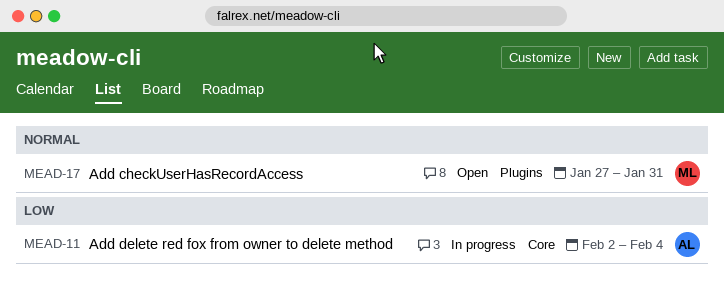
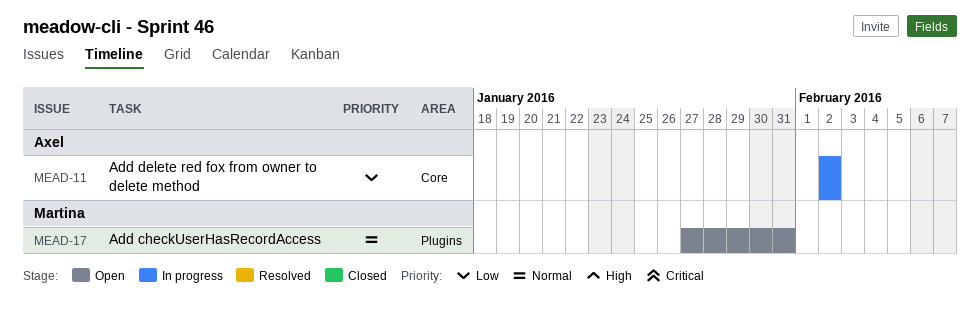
MEAD-11, due: Feb 4 -> Feb 2

